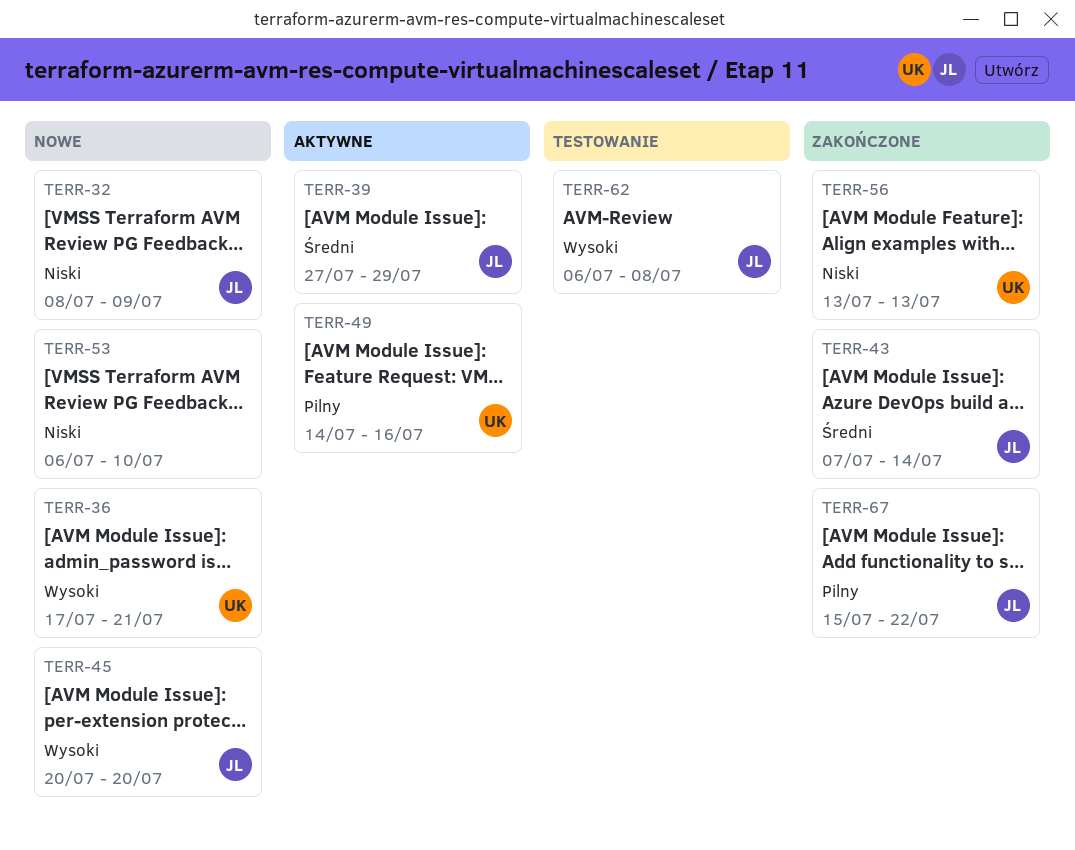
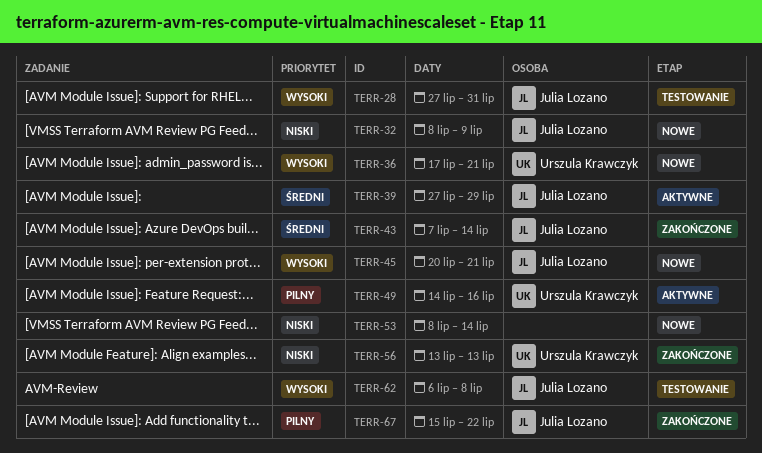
TERR-28: none -> present
TERR-45, due: Jul 20 -> Jul 21
TERR-53, start: Jul 6 -> Jul 8
TERR-53, due: Jul 10 -> Jul 14

